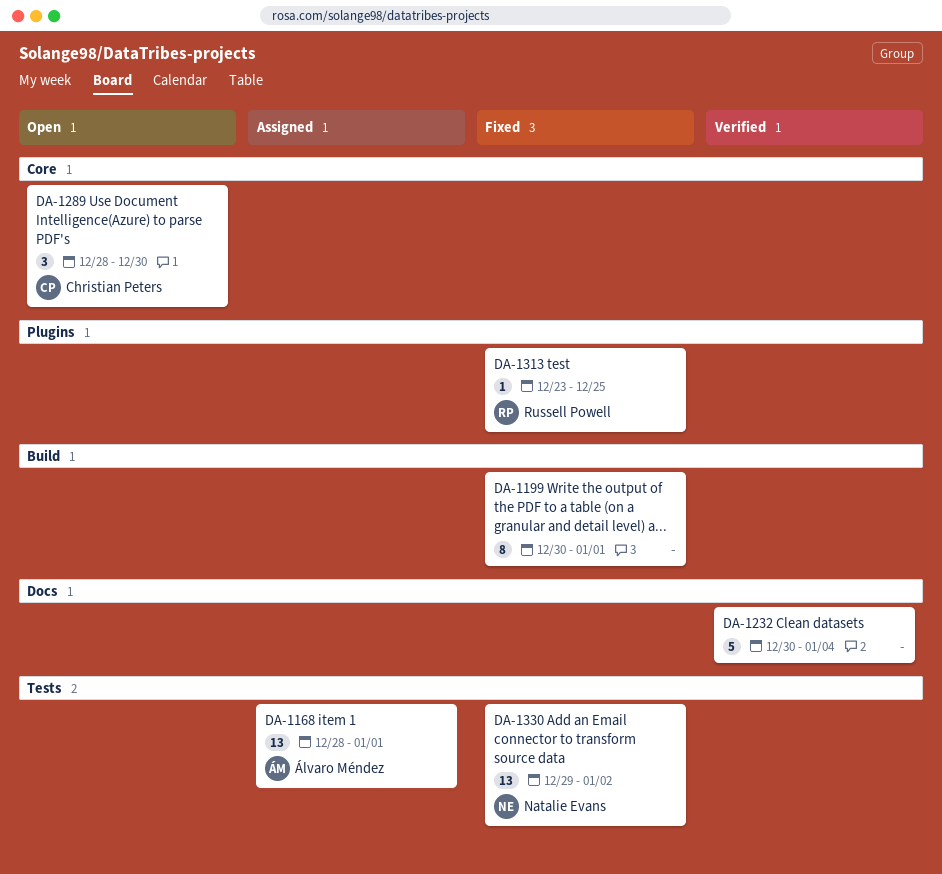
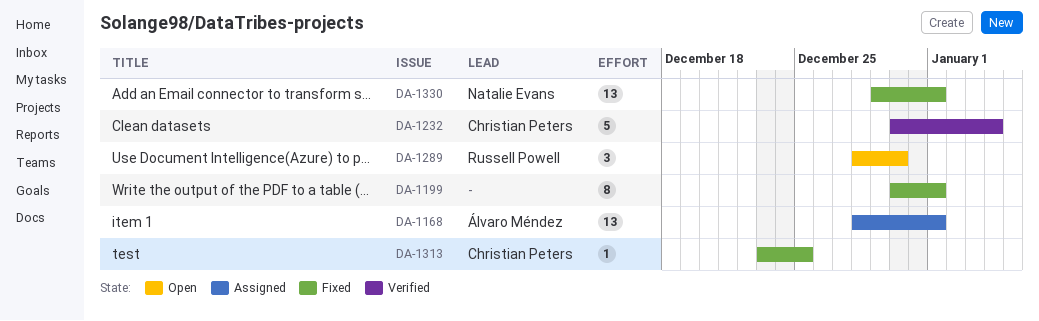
DA-1232, owner: none -> Christian Peters
DA-1289, owner: Christian Peters -> Russell Powell
DA-1313, owner: Russell Powell -> Christian Peters
DA-1330, due: Jan 2 -> Jan 1

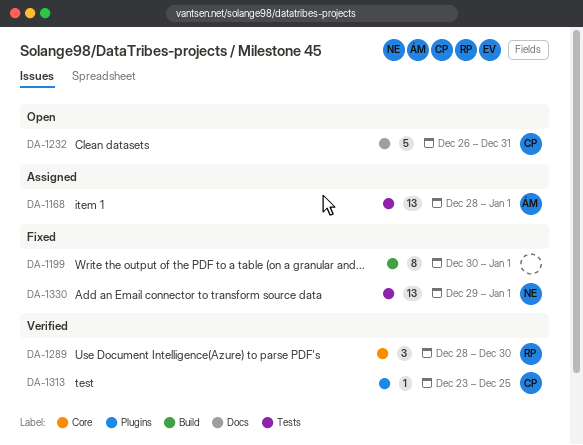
DA-1232, status: Verified -> Open
DA-1232, start: Dec 30 -> Dec 26
DA-1232, due: Jan 4 -> Dec 31
DA-1289, status: Open -> Verified
DA-1313, status: Fixed -> Verified

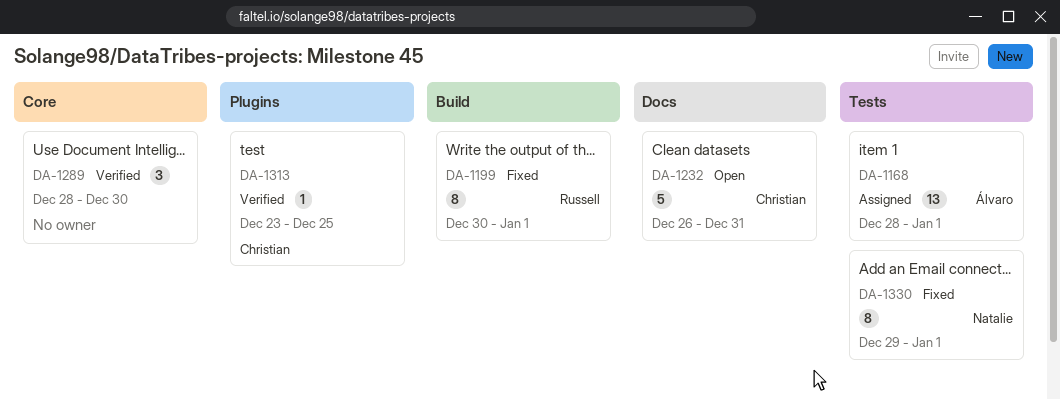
DA-1199, owner: none -> Russell
DA-1289, owner: Russell -> none
DA-1330, estimate: 13 -> 8

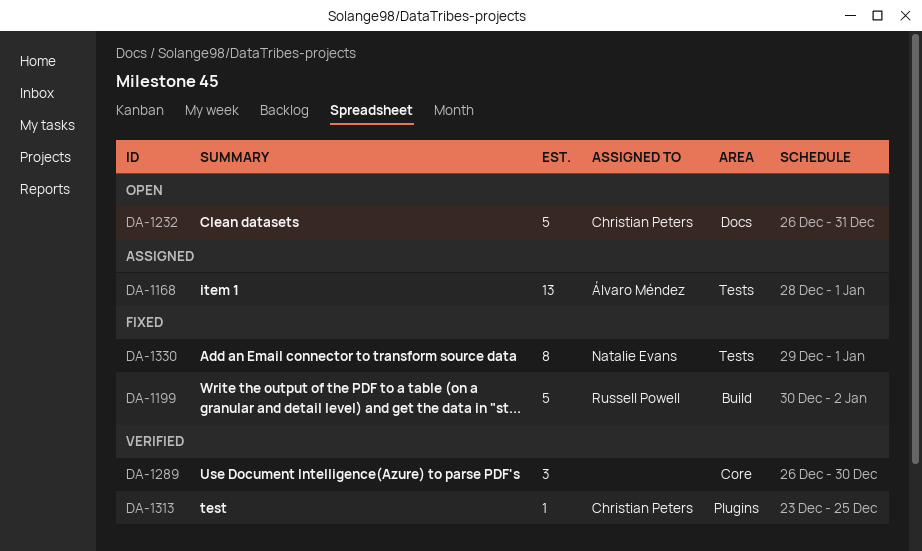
DA-1199, estimate: 8 -> 5
DA-1199, due: Jan 1 -> Jan 2
DA-1289, start: Dec 28 -> Dec 26

